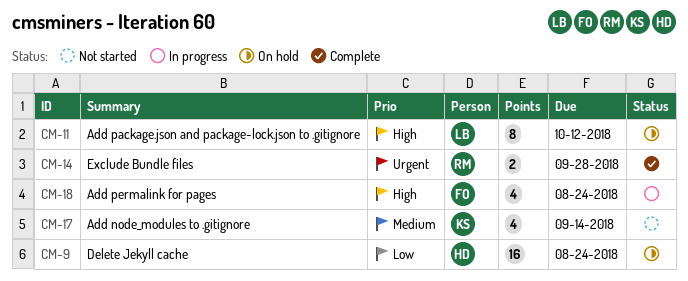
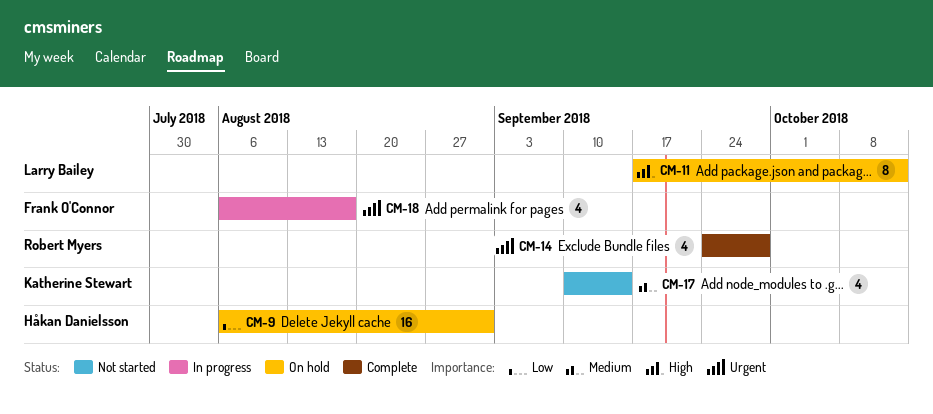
CM-9, due: Aug 24 -> Aug 31
CM-14, estimate: 2 -> 4
CM-18, priority: High -> Urgent
CM-18, due: Aug 24 -> Aug 17

